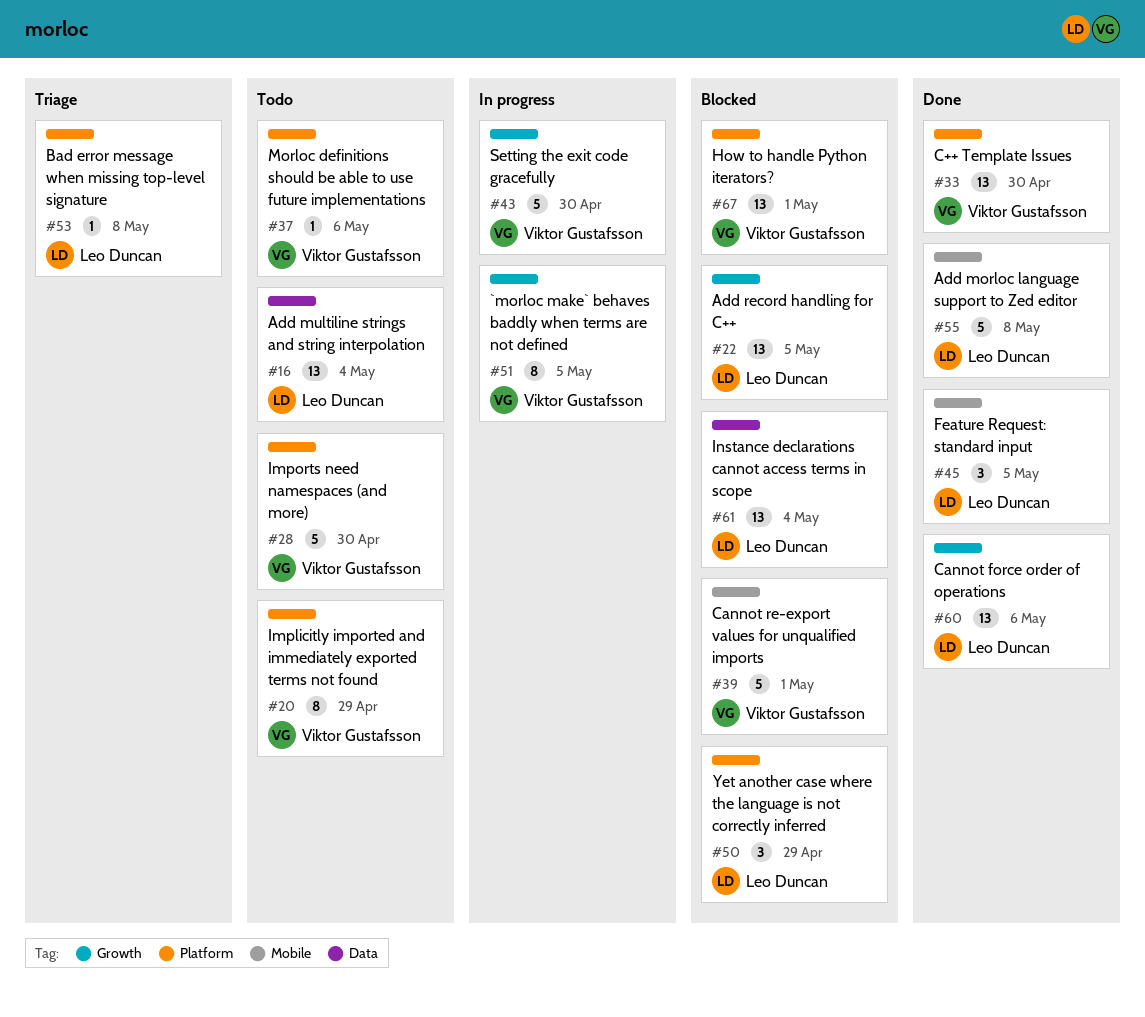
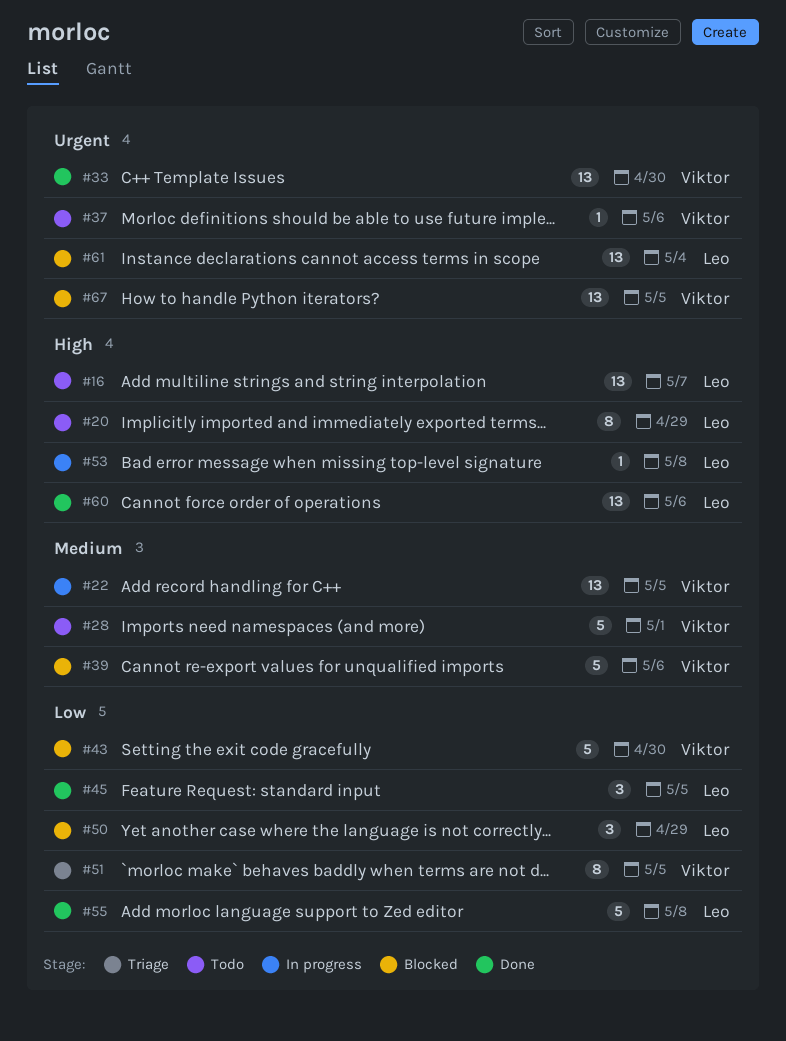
#16, due: May 4 -> May 7
#20, owner: Viktor Gustafsson -> Leo Duncan
#22, status: Blocked -> In progress
#22, owner: Leo Duncan -> Viktor Gustafsson
#28, due: Apr 30 -> May 1
#39, due: May 1 -> May 6
#43, status: In progress -> Blocked
#51, status: In progress -> Triage
#53, status: Triage -> In progress
#67, due: May 1 -> May 5

